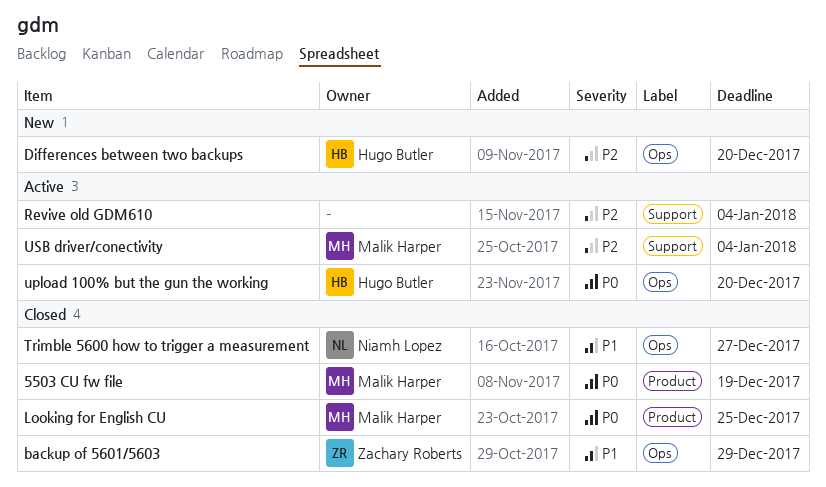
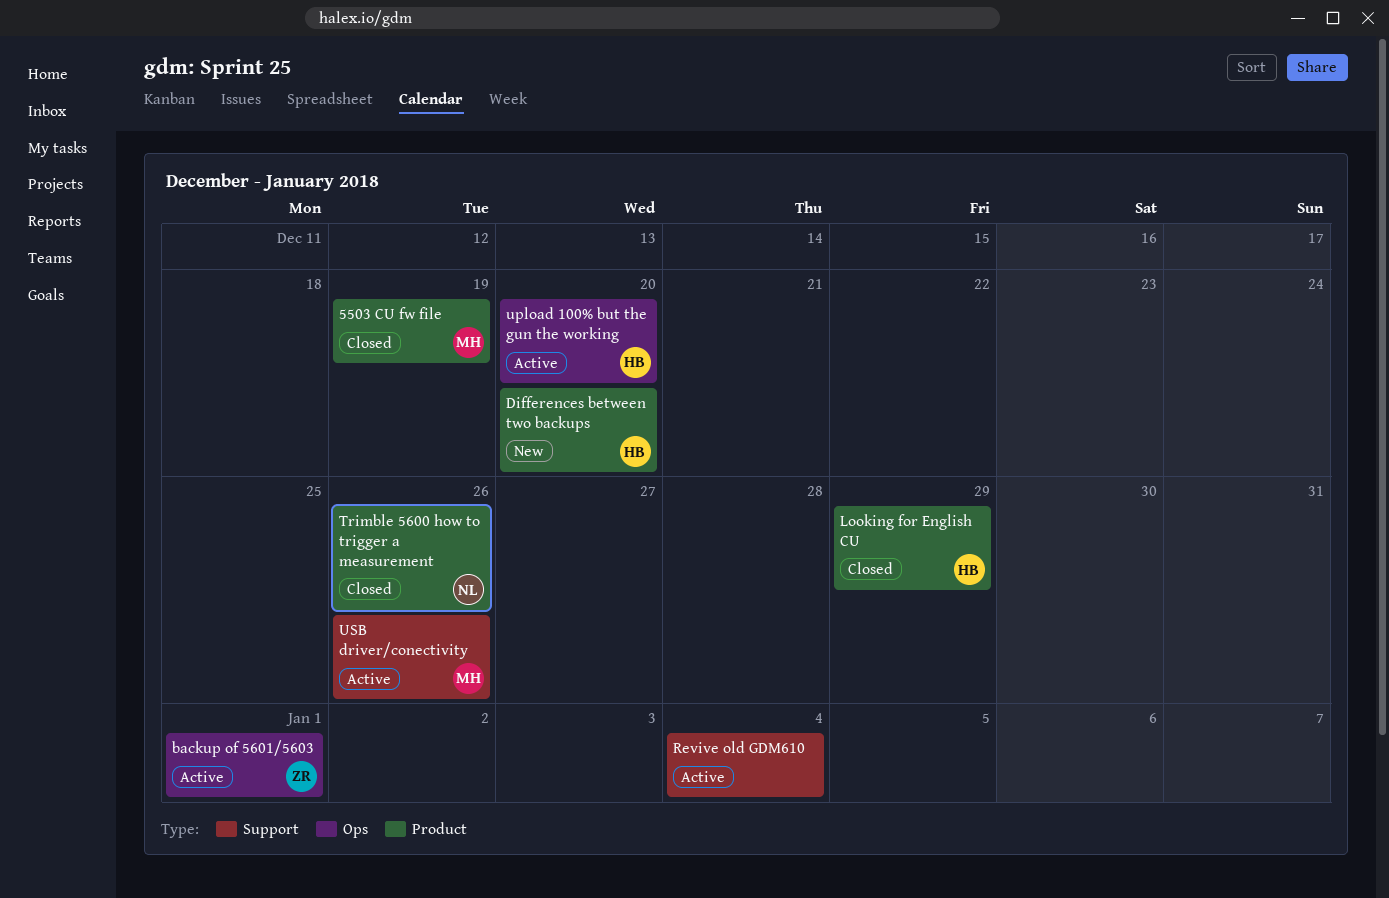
backup of 5601/5603, status: Closed -> Active
backup of 5601/5603, due: Dec 29 -> Jan 1
Differences between two backups, label: Ops -> Product
Looking for English CU, owner: Malik Harper -> Hugo Butler
Looking for English CU, due: Dec 25 -> Dec 29
Trimble 5600 how to trigger a measurement, label: Ops -> Product
Trimble 5600 how to trigger a measurement, due: Dec 27 -> Dec 26
USB driver/conectivity, due: Jan 4 -> Dec 26

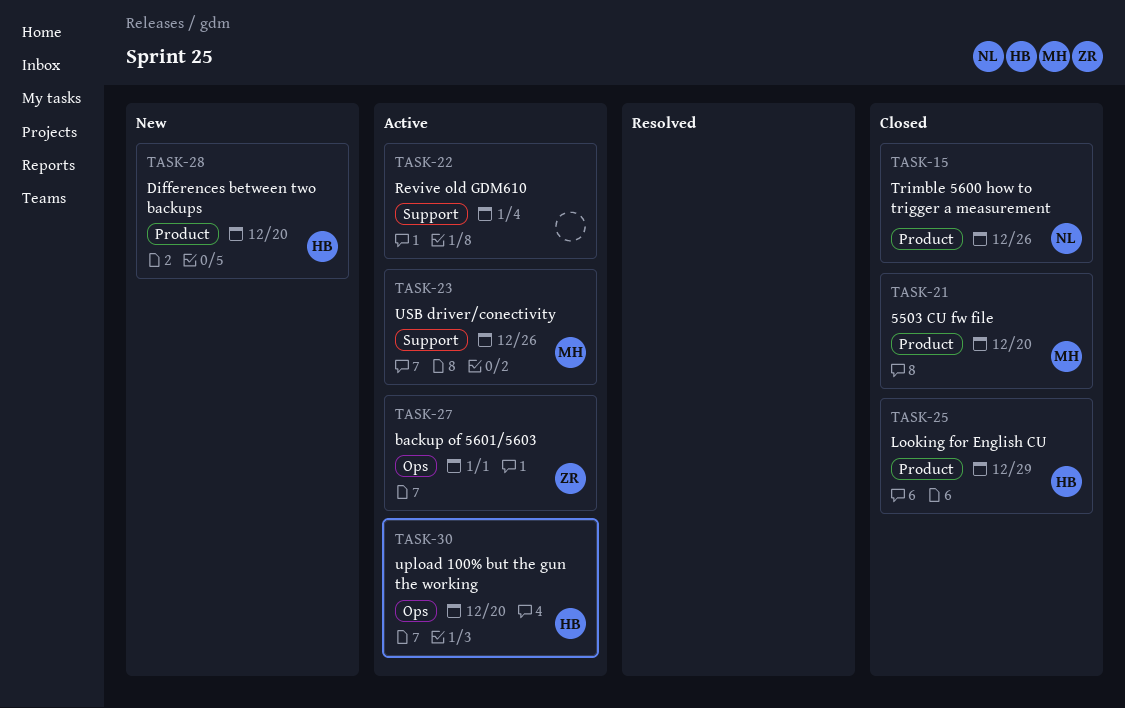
5503 CU fw file, due: Dec 19 -> Dec 20

